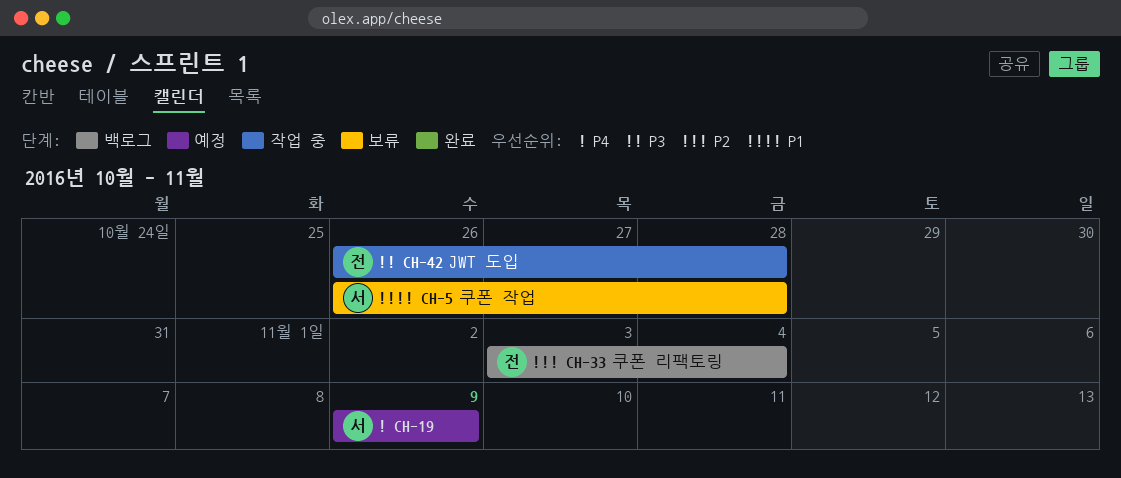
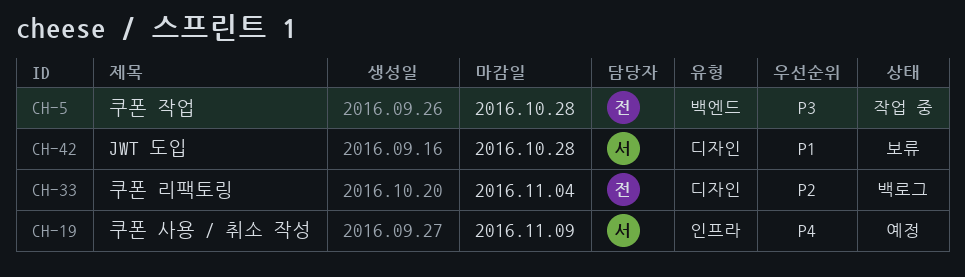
CH-5, status: 보류 -> 작업 중
CH-5, owner: 서 -> 전
CH-5, priority: P1 -> P3
CH-42, status: 작업 중 -> 보류
CH-42, owner: 전 -> 서
CH-42, priority: P3 -> P1

